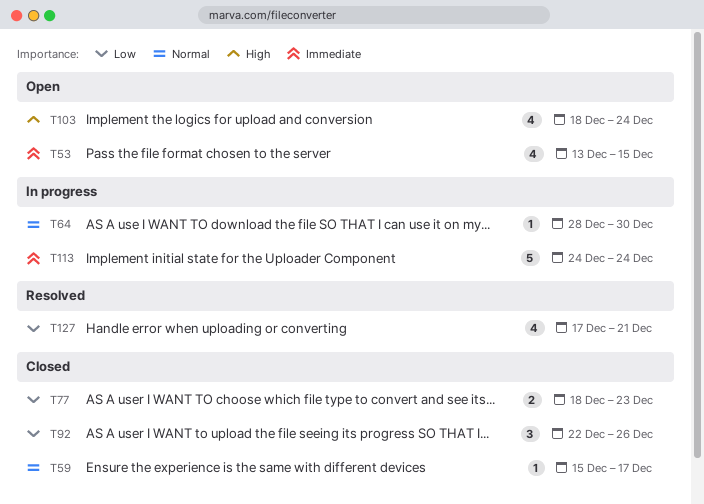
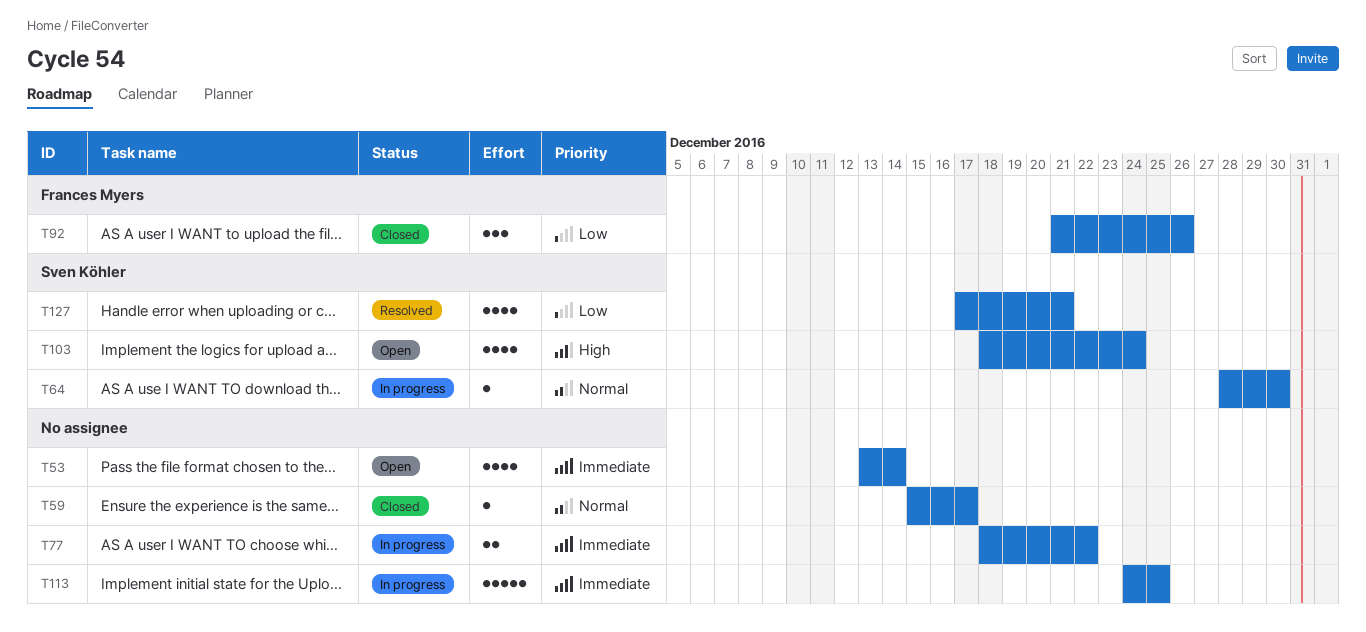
T53, due: Dec 15 -> Dec 14
T77, status: Closed -> In progress
T77, priority: Low -> Immediate
T77, due: Dec 23 -> Dec 22
T92, start: Dec 22 -> Dec 21
T113, due: Dec 24 -> Dec 25

